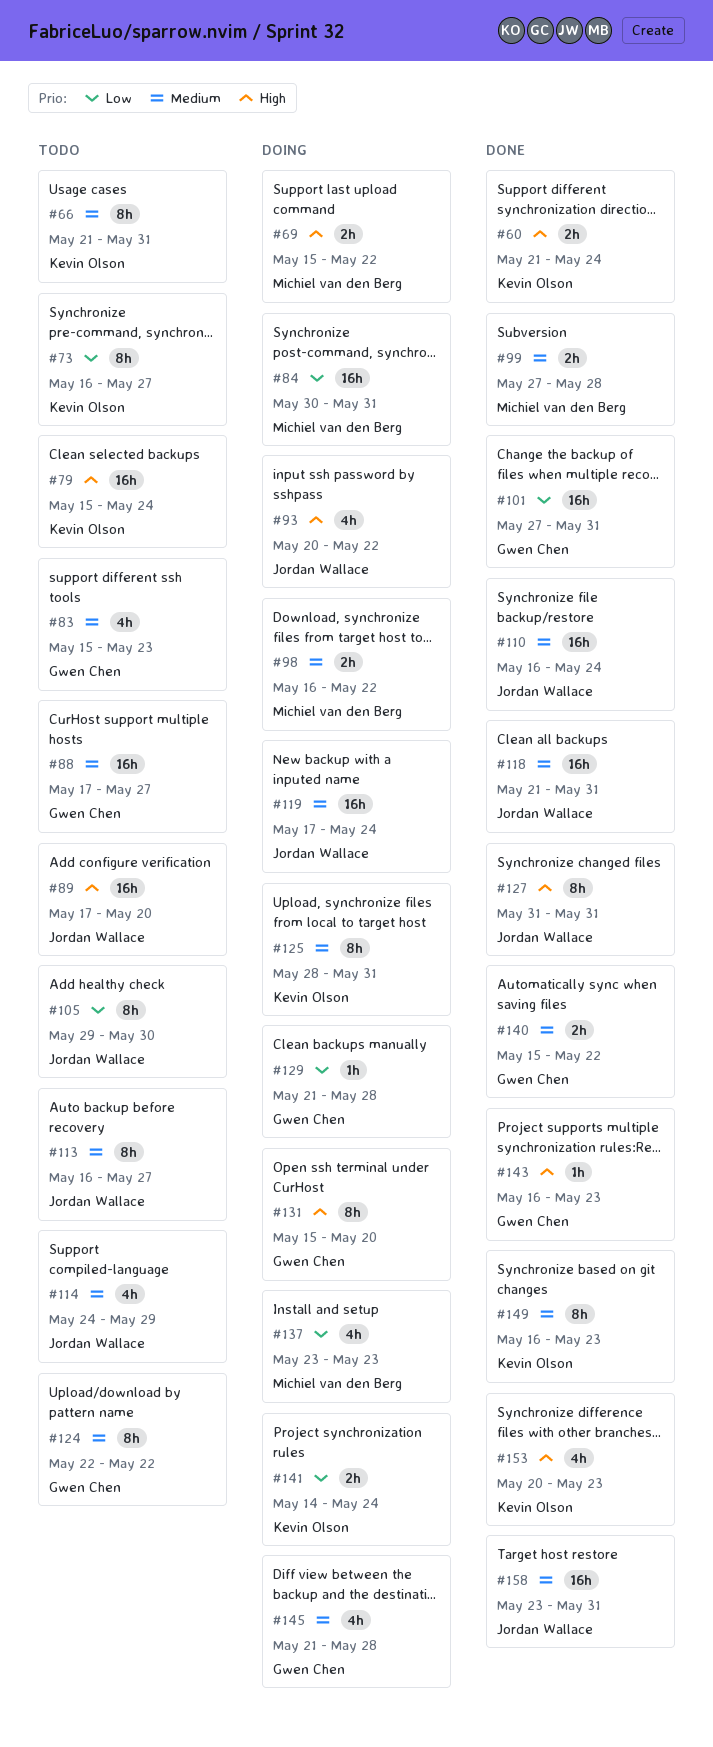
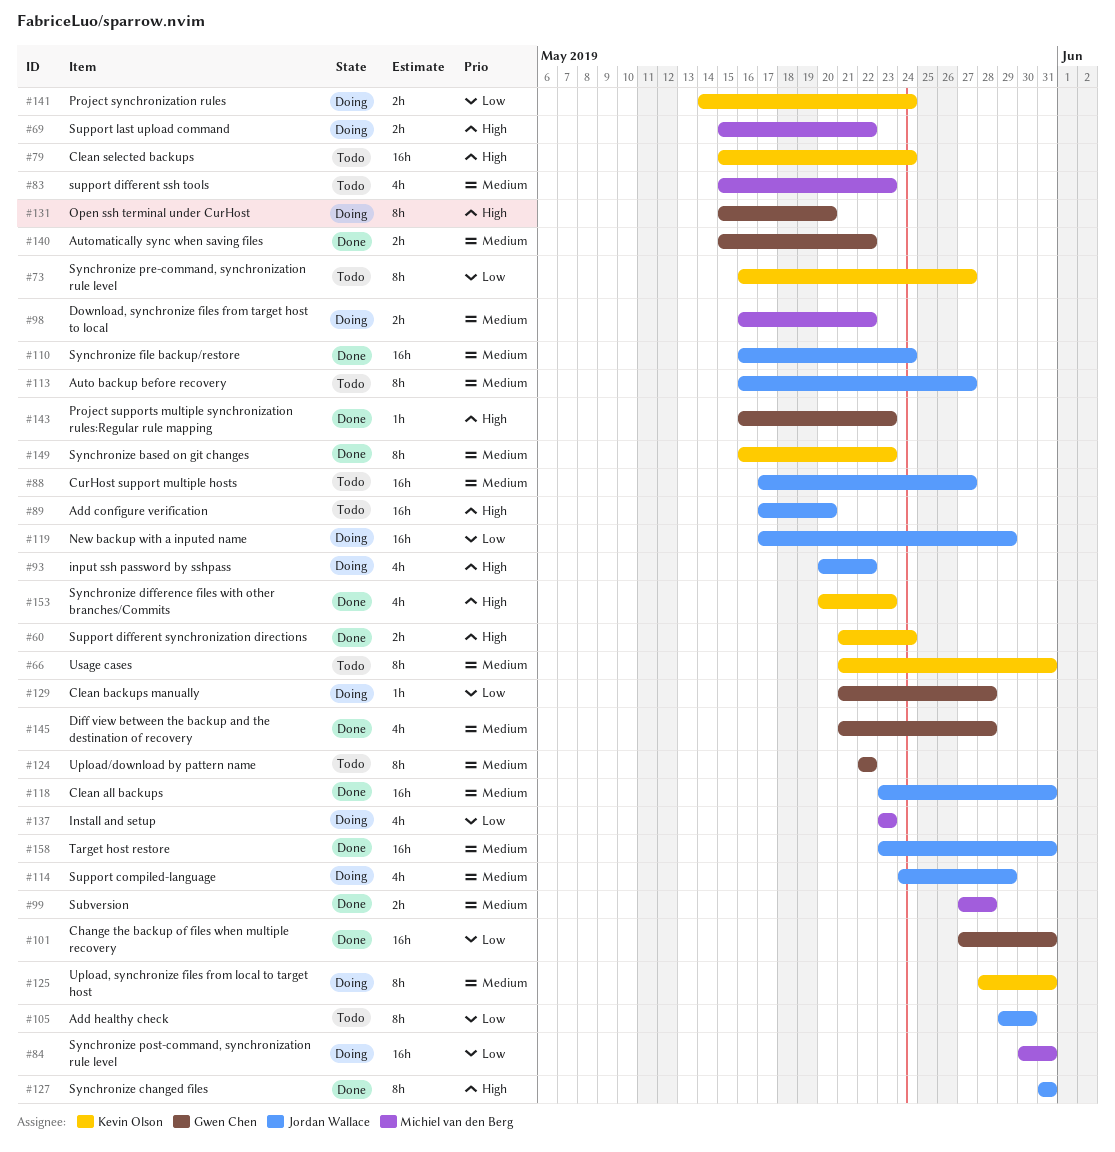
#83, owner: Gwen Chen -> Michiel van den Berg
#88, owner: Gwen Chen -> Jordan Wallace
#114, status: Todo -> Doing
#118, start: May 21 -> May 23
#119, priority: Medium -> Low
#119, due: May 24 -> May 29
#145, status: Doing -> Done

